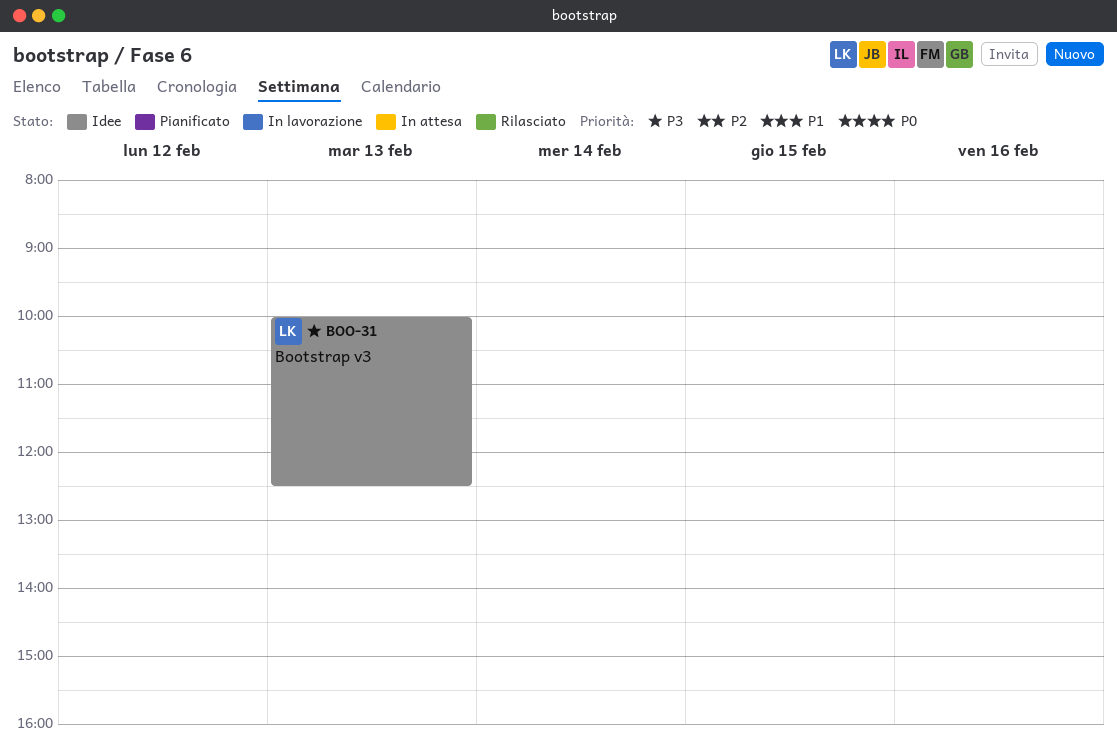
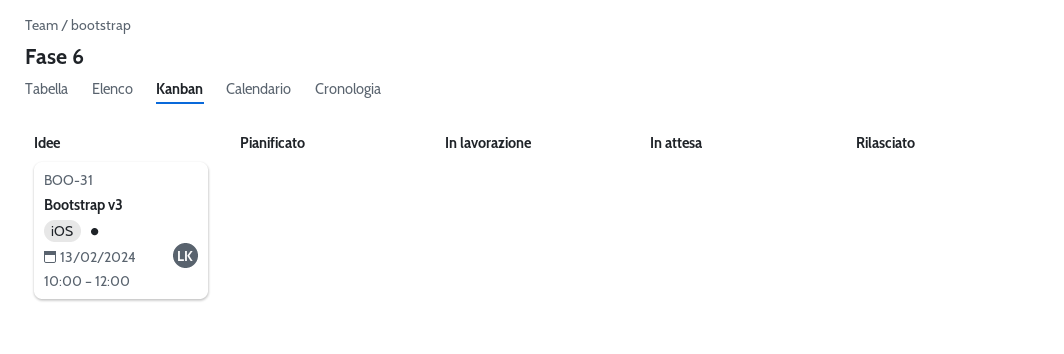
BOO-31, ends: 12:30 -> 12:00

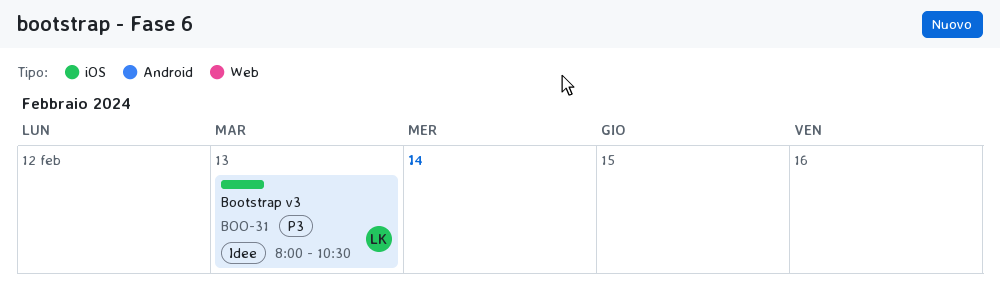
BOO-31, begins: 10:00 -> 08:00
BOO-31, ends: 12:00 -> 10:30

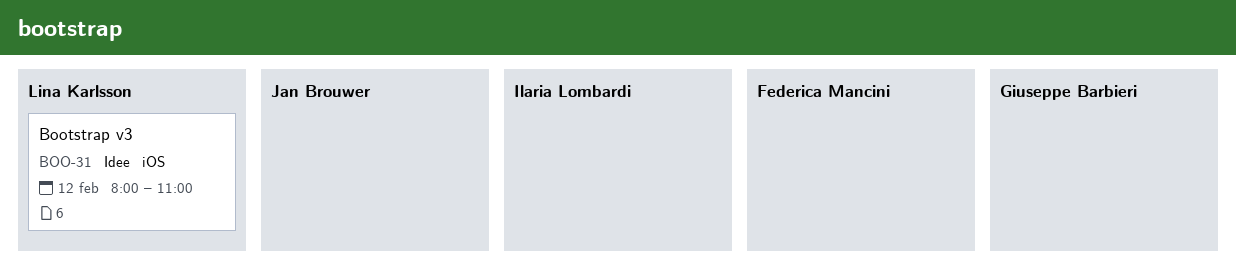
BOO-31, day: Feb 13 -> Feb 12
BOO-31, ends: 10:30 -> 11:00

